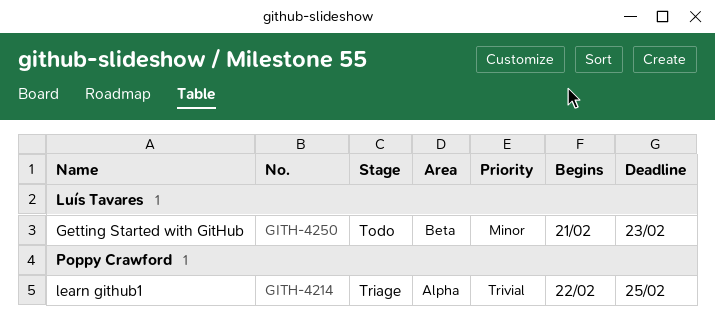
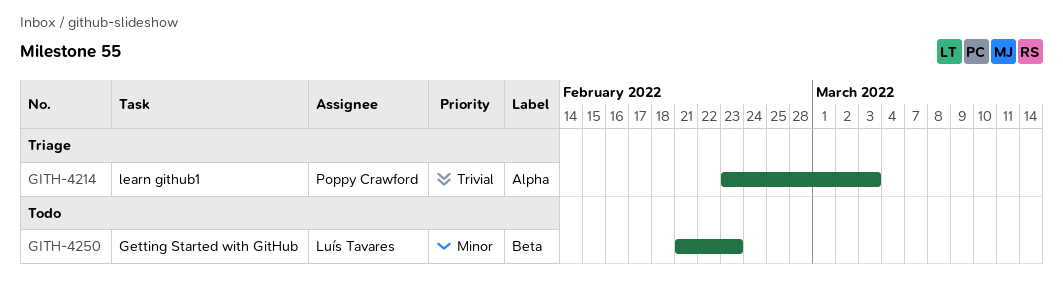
GITH-4214, start: Feb 22 -> Feb 23
GITH-4214, due: Feb 25 -> Mar 3

